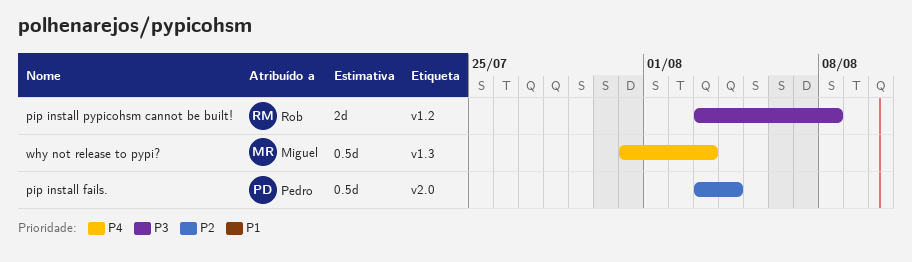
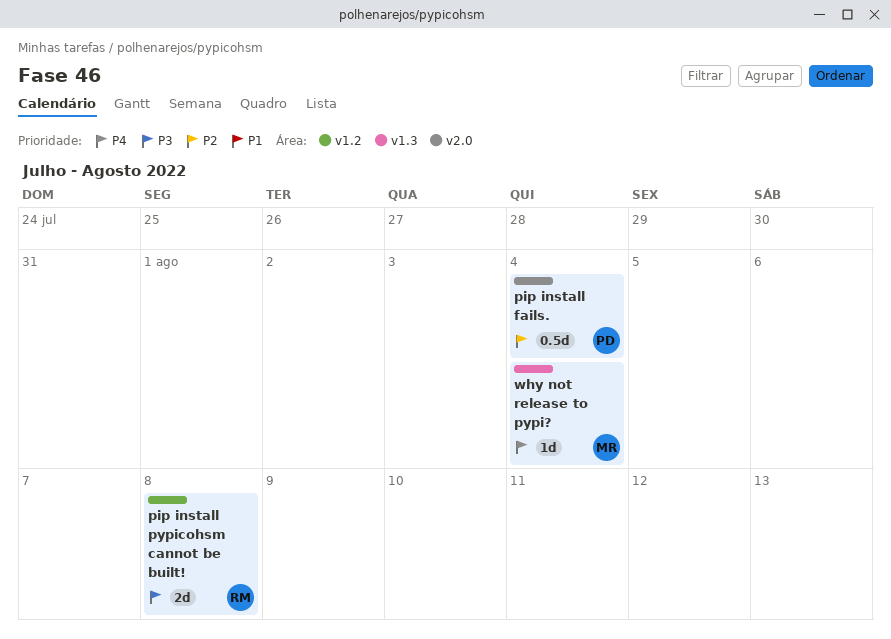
why not release to pypi?, estimate: 0.5d -> 1d
why not release to pypi?, due: Aug 3 -> Aug 4

